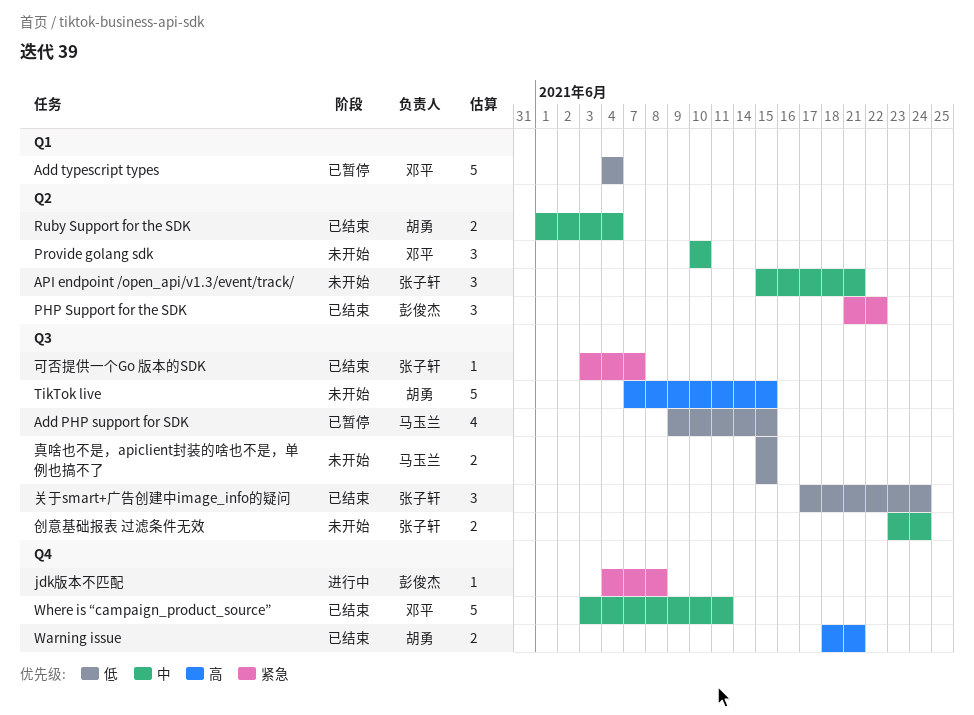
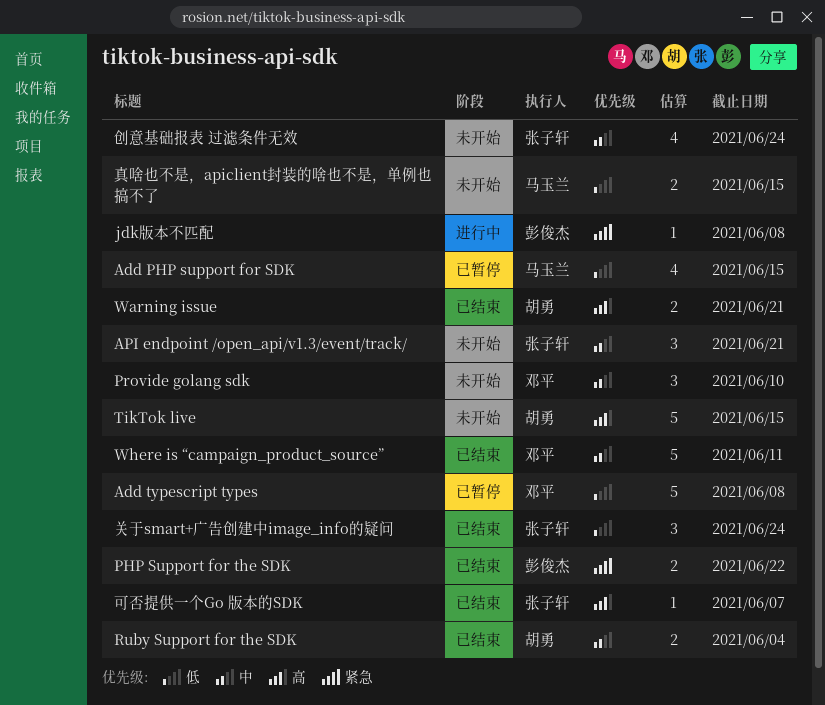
Add typescript types, due: Jun 4 -> Jun 8
PHP Support for the SDK, estimate: 3 -> 2
创意基础报表 过滤条件无效, estimate: 2 -> 4
可否提供一个Go 版本的SDK, priority: 紧急 -> 高

